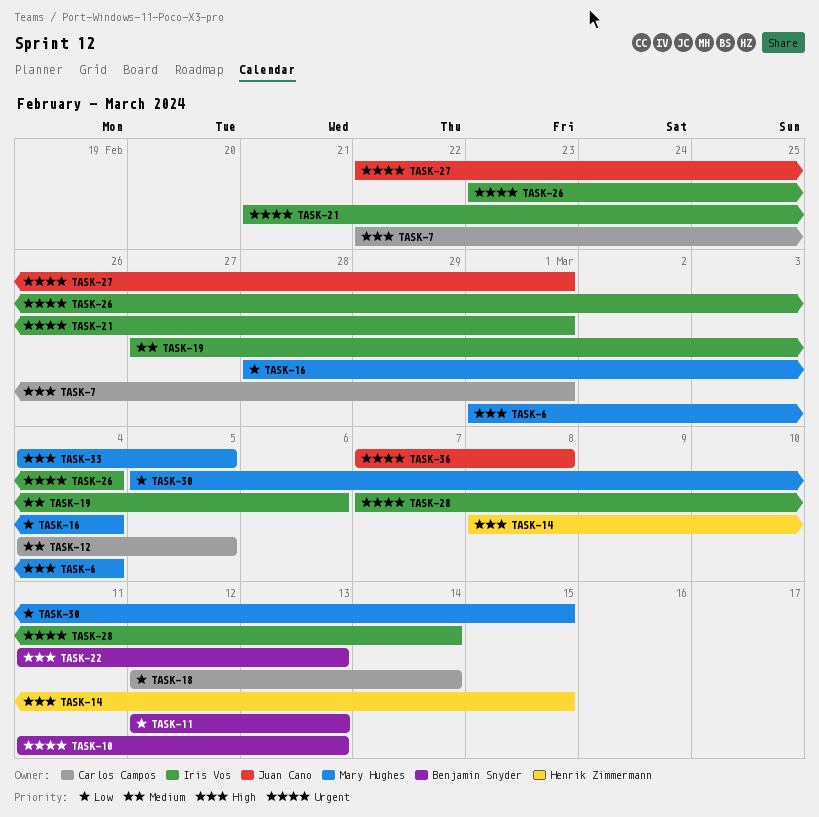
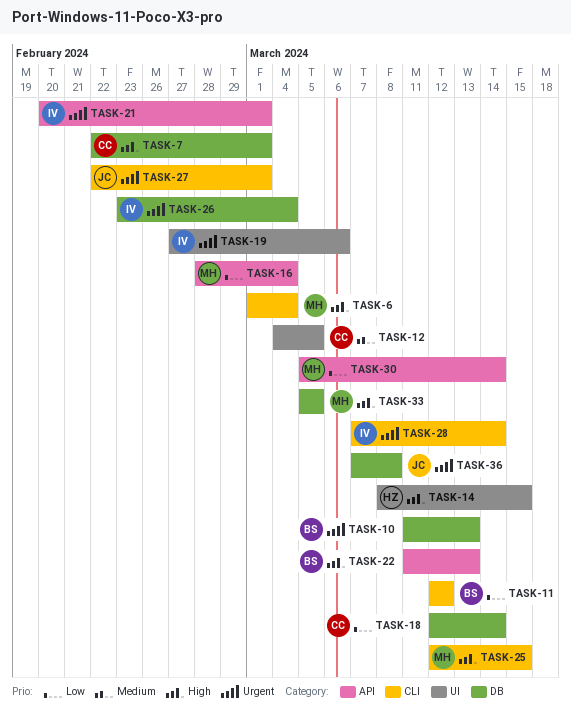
TASK-11, due: Mar 13 -> Mar 12
TASK-19, priority: Medium -> Urgent
TASK-21, start: Feb 21 -> Feb 20
TASK-25: none -> present
TASK-30, due: Mar 15 -> Mar 14
TASK-33, start: Mar 4 -> Mar 5

